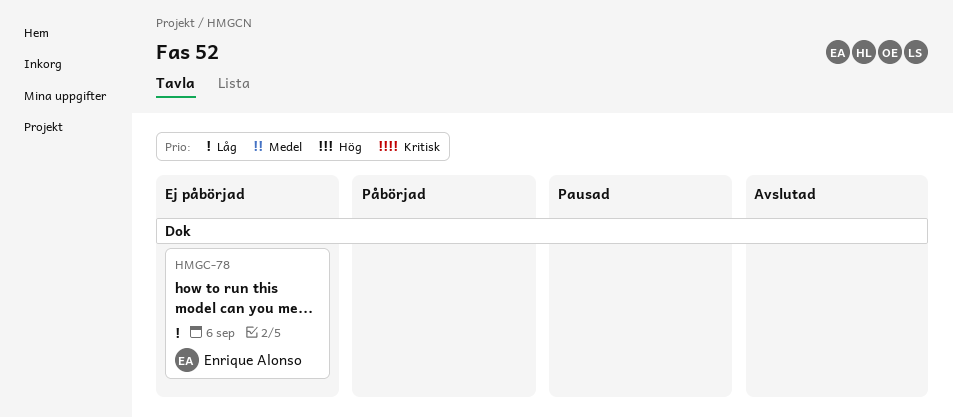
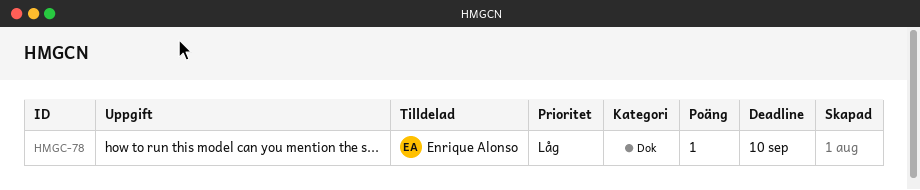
HMGC-78, due: Sep 6 -> Sep 10

